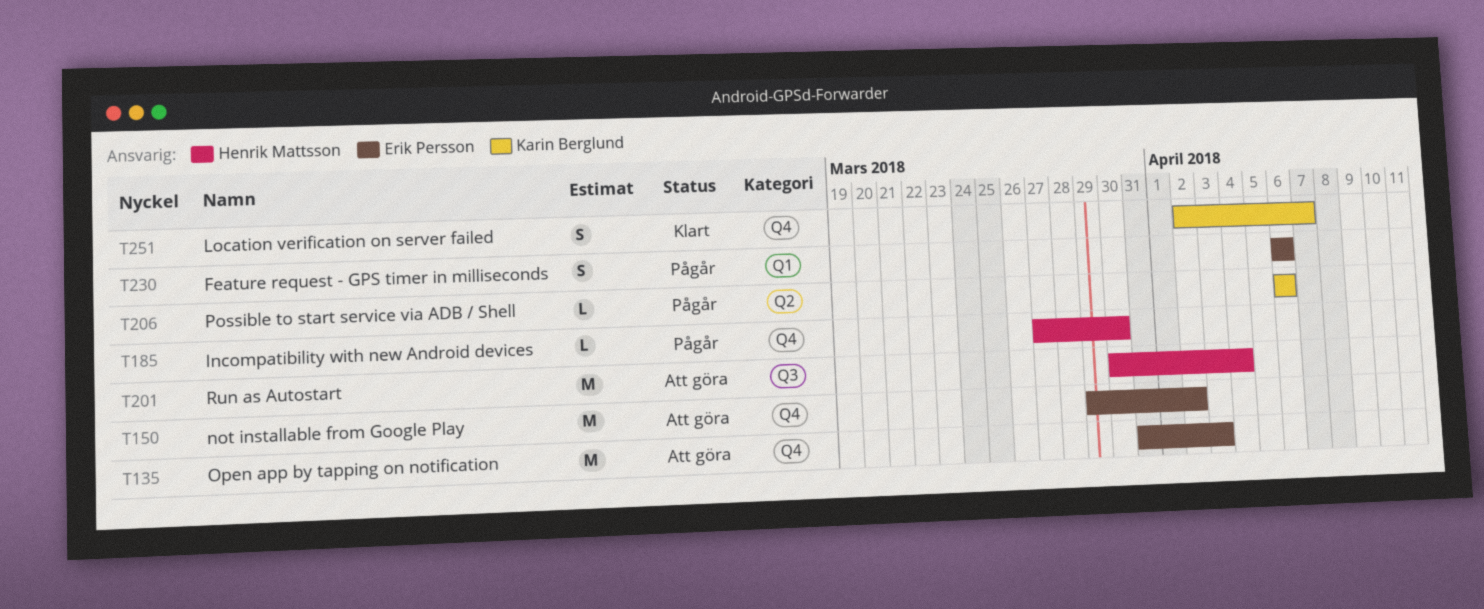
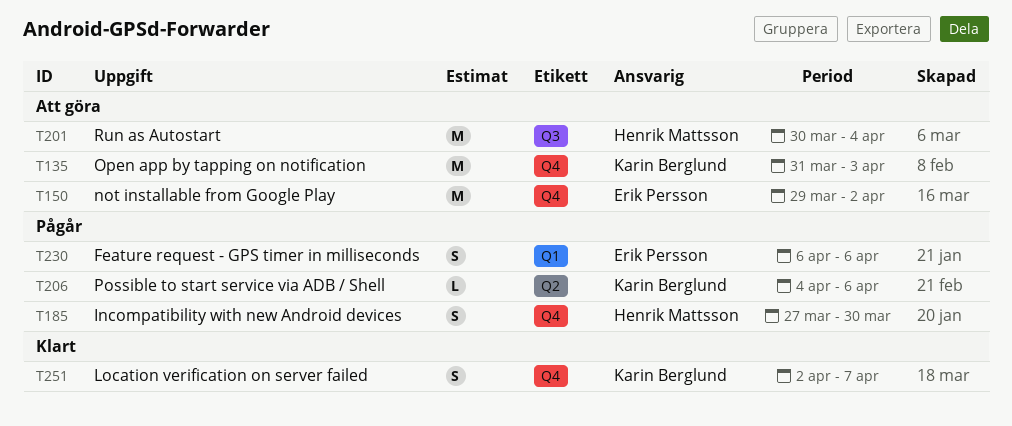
T135, owner: Erik Persson -> Karin Berglund
T185, estimate: L -> S
T206, start: Apr 6 -> Apr 4

